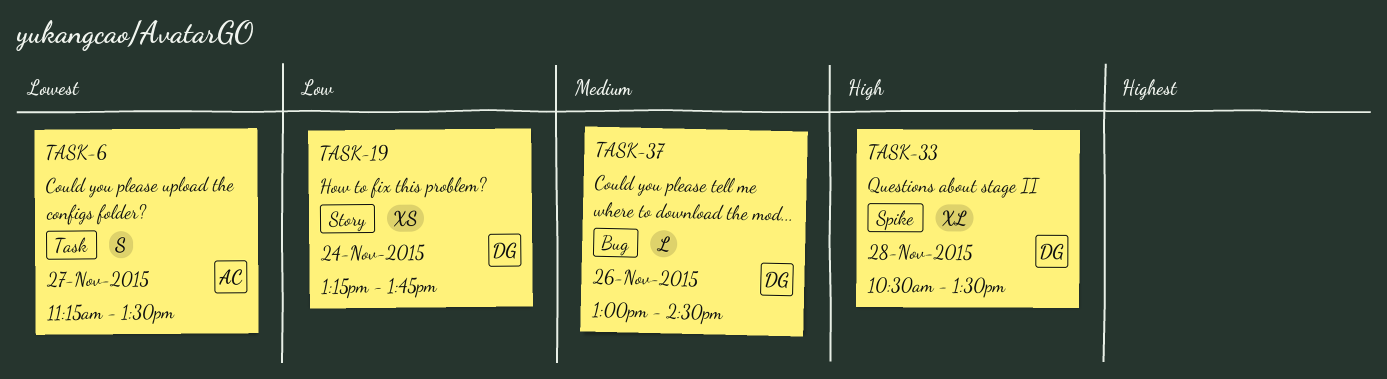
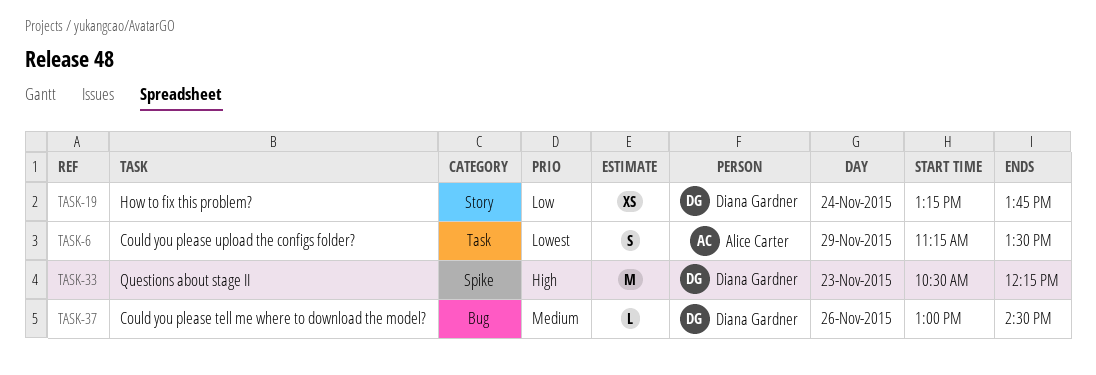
TASK-6, day: Nov 27 -> Nov 29
TASK-33, estimate: XL -> M
TASK-33, day: Nov 28 -> Nov 23
TASK-33, ends: 13:30 -> 12:15

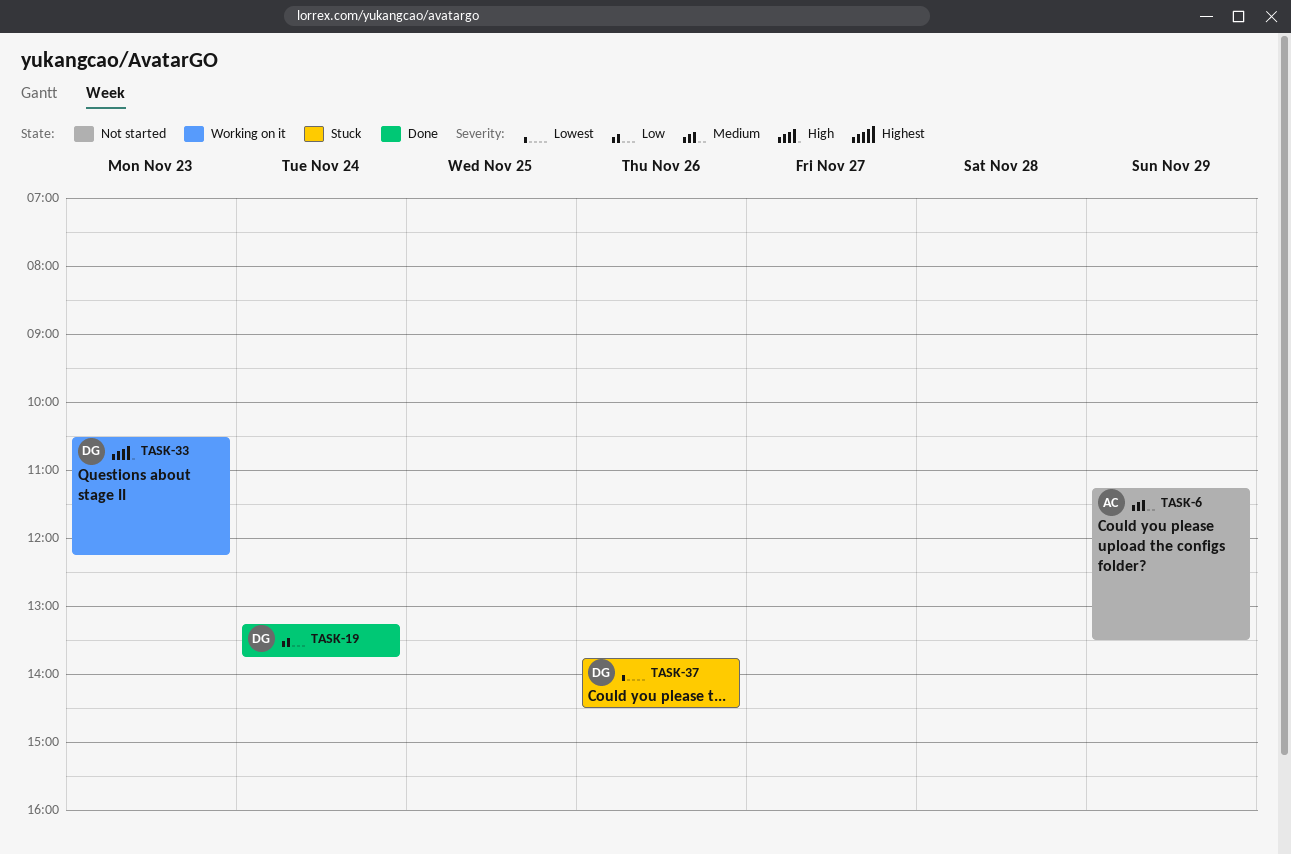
TASK-6, priority: Lowest -> Medium
TASK-37, priority: Medium -> Lowest
TASK-37, begins: 13:00 -> 13:45

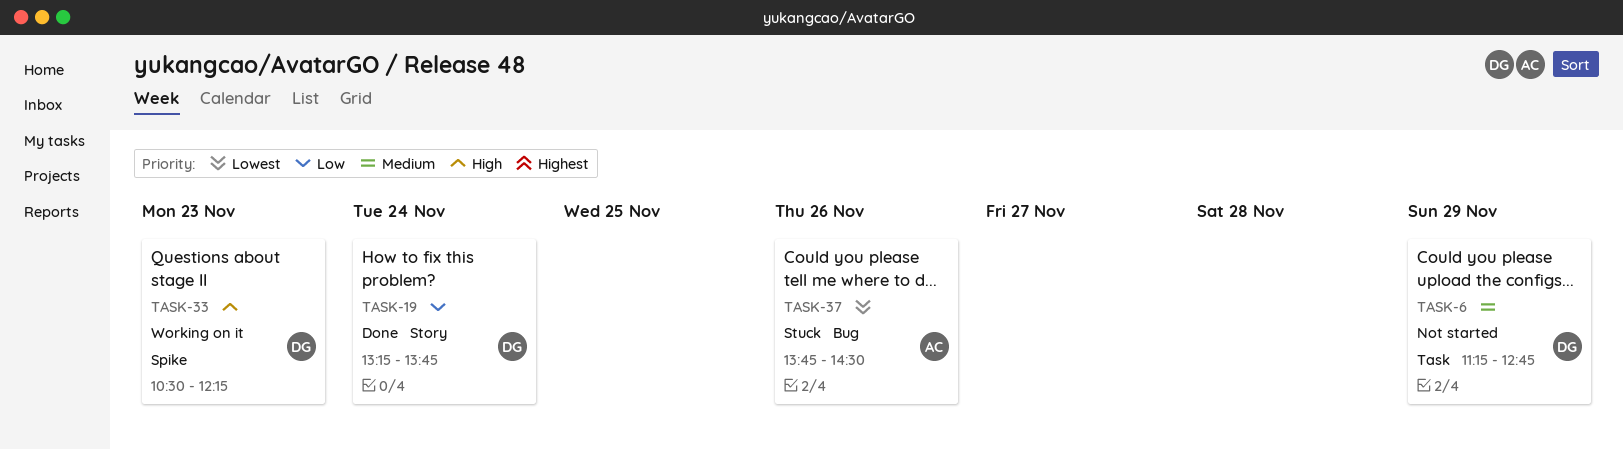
TASK-6, owner: AC -> DG
TASK-6, ends: 13:30 -> 12:45
TASK-37, owner: DG -> AC

